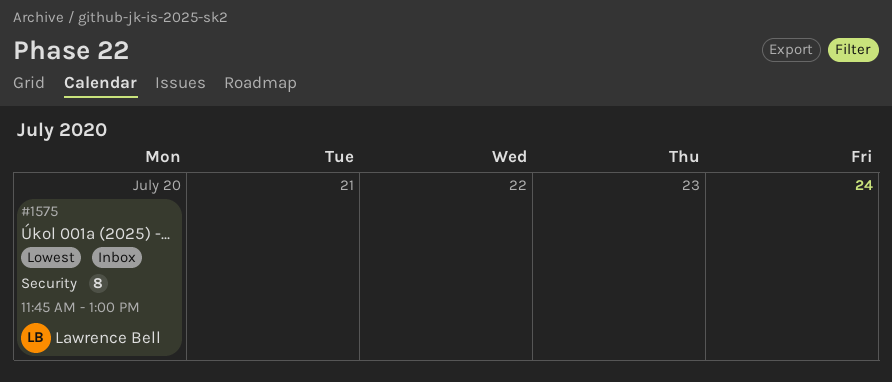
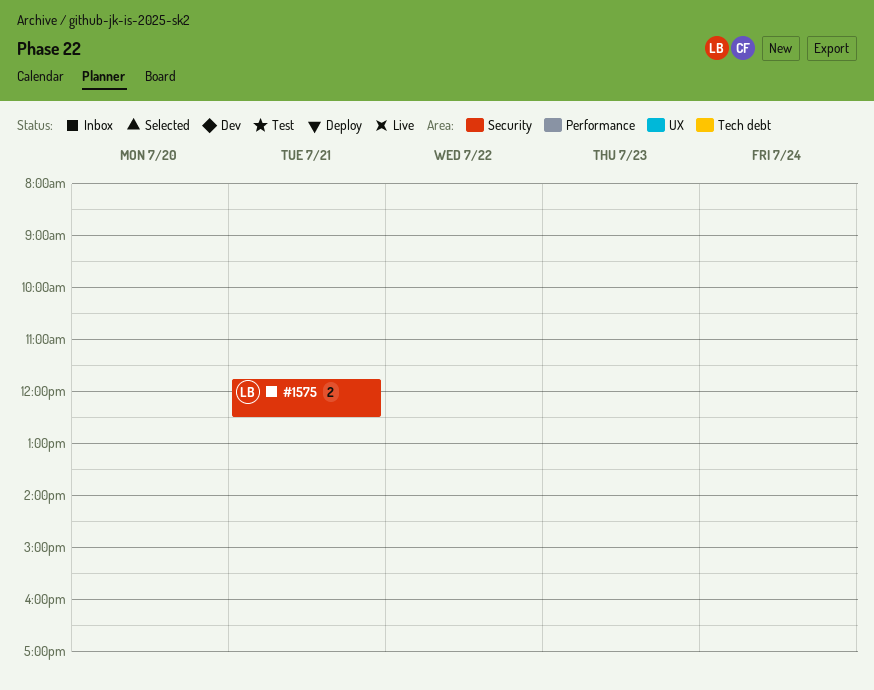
#1575, estimate: 8 -> 2
#1575, day: Jul 20 -> Jul 21
#1575, ends: 13:00 -> 12:30

